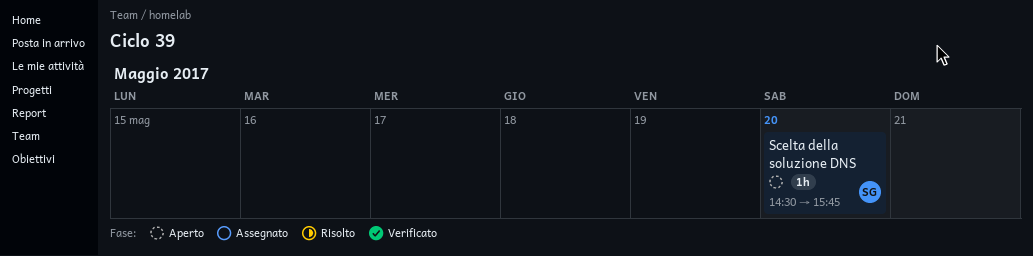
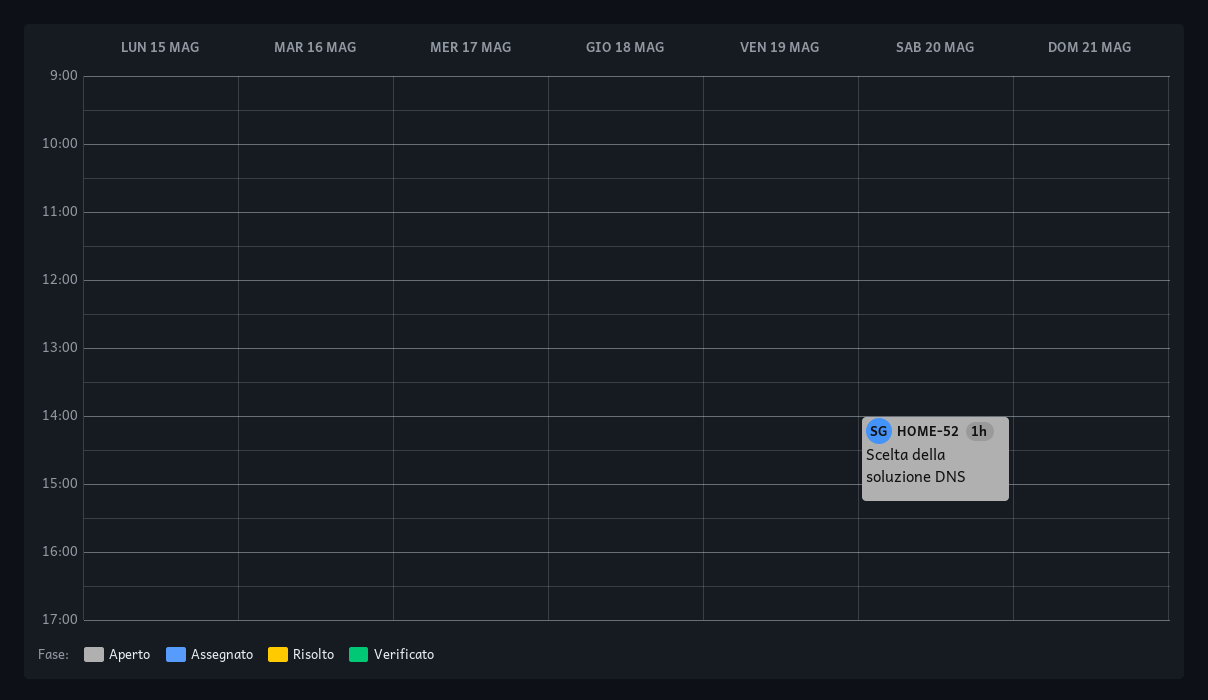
Scelta della soluzione DNS, begins: 14:30 -> 14:00
Scelta della soluzione DNS, ends: 15:45 -> 15:15

